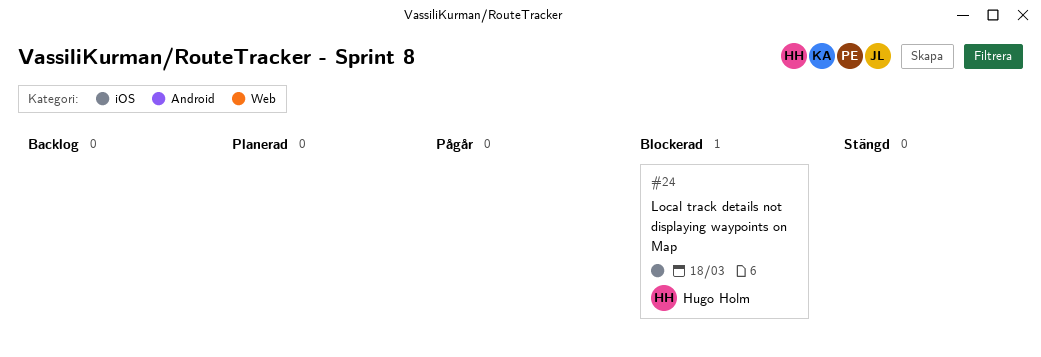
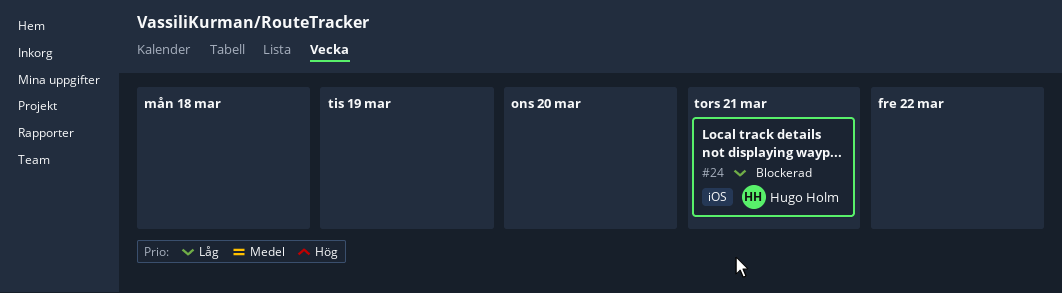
#24, due: Mar 18 -> Mar 21

